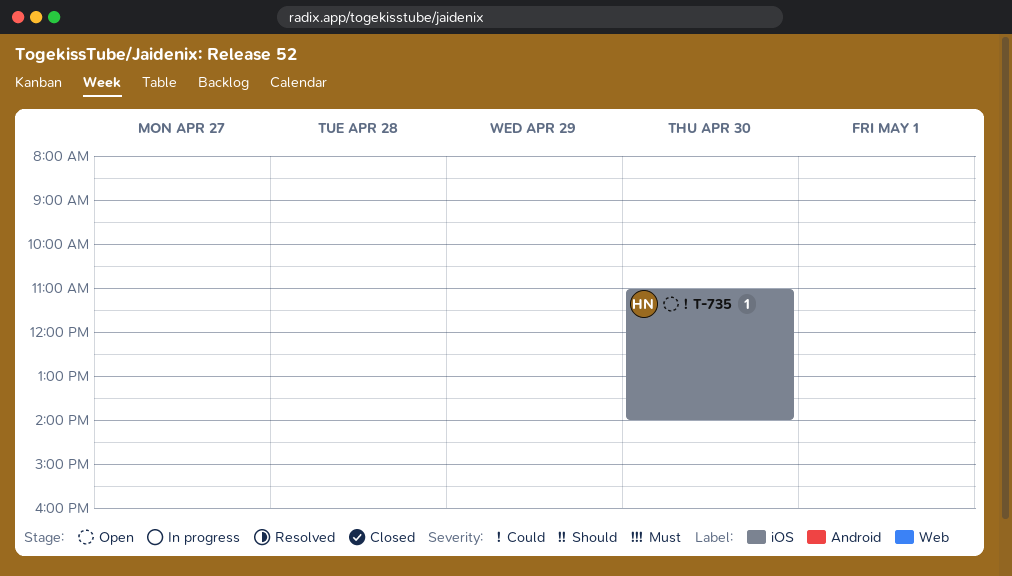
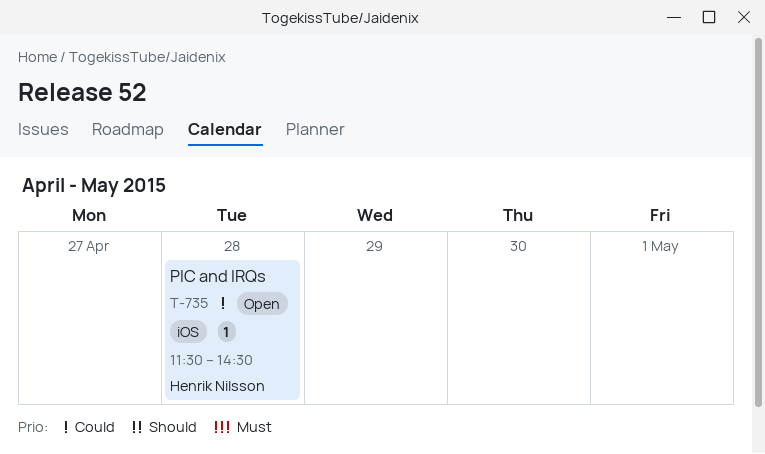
T-735, day: Apr 30 -> Apr 28
T-735, begins: 11:00 -> 11:30
T-735, ends: 14:00 -> 14:30

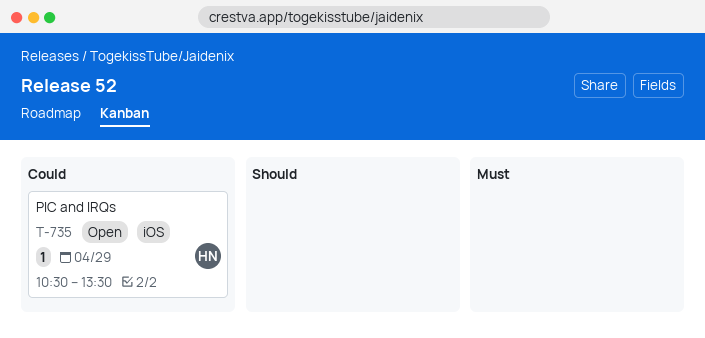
T-735, day: Apr 28 -> Apr 29
T-735, begins: 11:30 -> 10:30
T-735, ends: 14:30 -> 13:30

